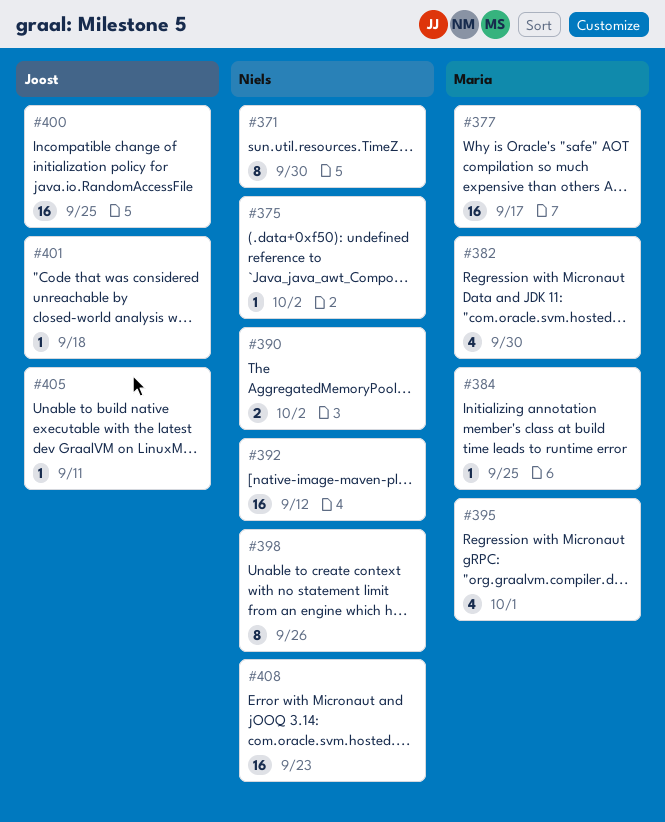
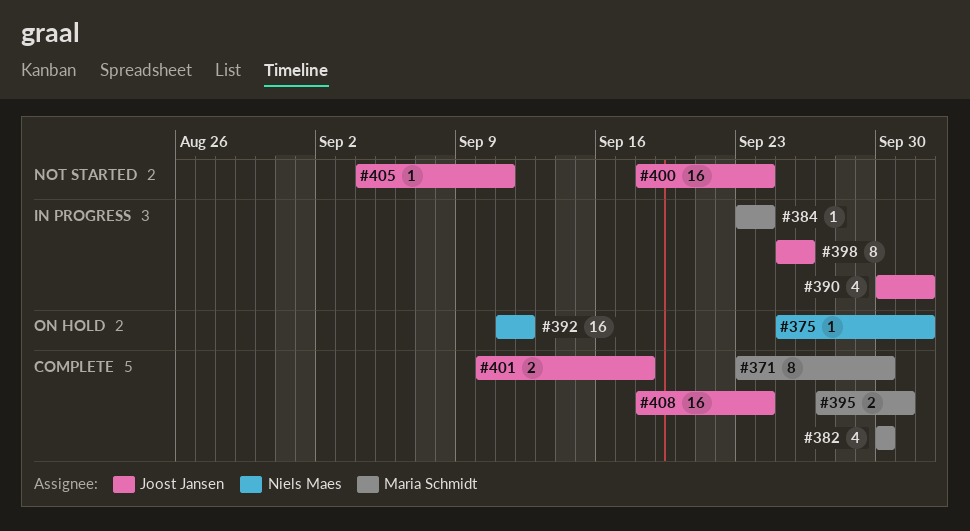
#371, owner: Niels Maes -> Maria Schmidt
#377: present -> none
#384, due: Sep 25 -> Sep 24
#390, owner: Niels Maes -> Joost Jansen
#390, estimate: 2 -> 4
#395, estimate: 4 -> 2
#398, owner: Niels Maes -> Joost Jansen
#400, due: Sep 25 -> Sep 24
#401, estimate: 1 -> 2
#408, owner: Niels Maes -> Joost Jansen
#408, due: Sep 23 -> Sep 24

